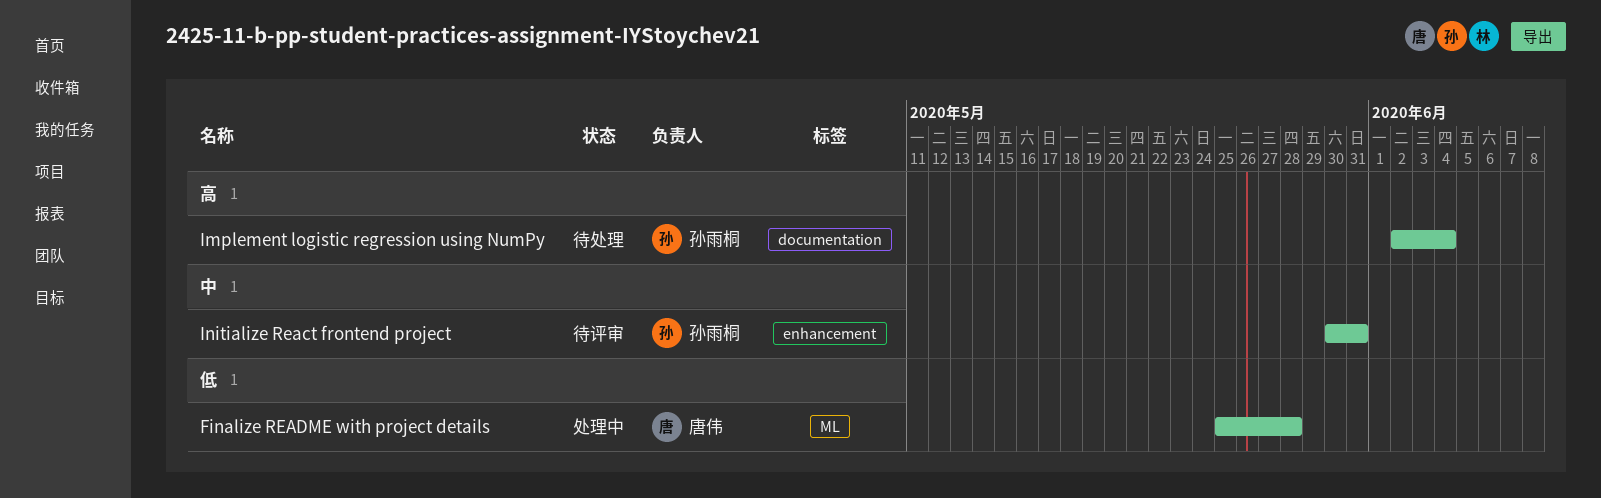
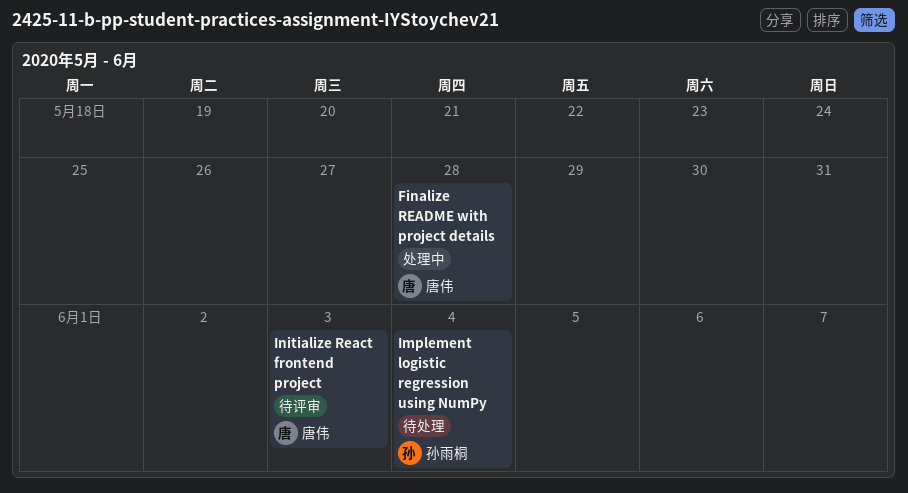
Initialize React frontend project, owner: 孙雨桐 -> 唐伟
Initialize React frontend project, due: May 31 -> Jun 3

